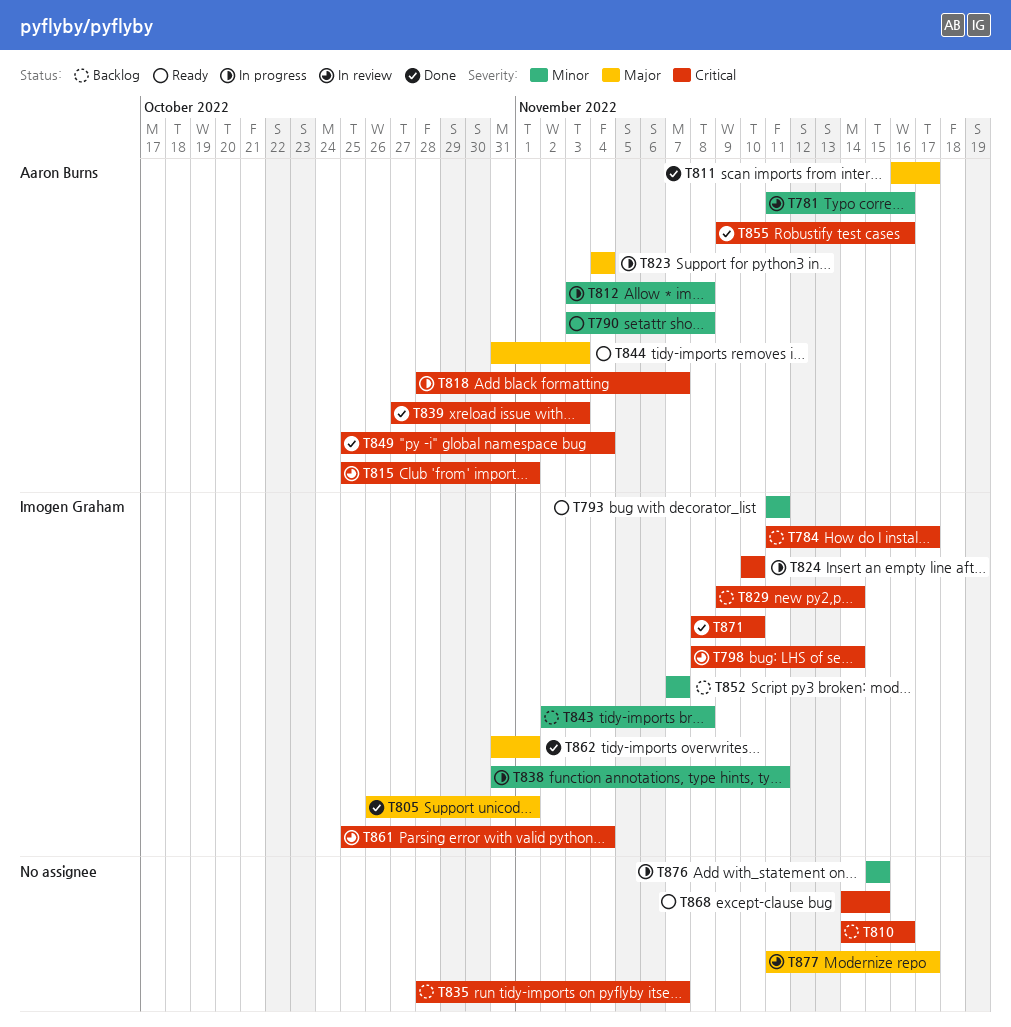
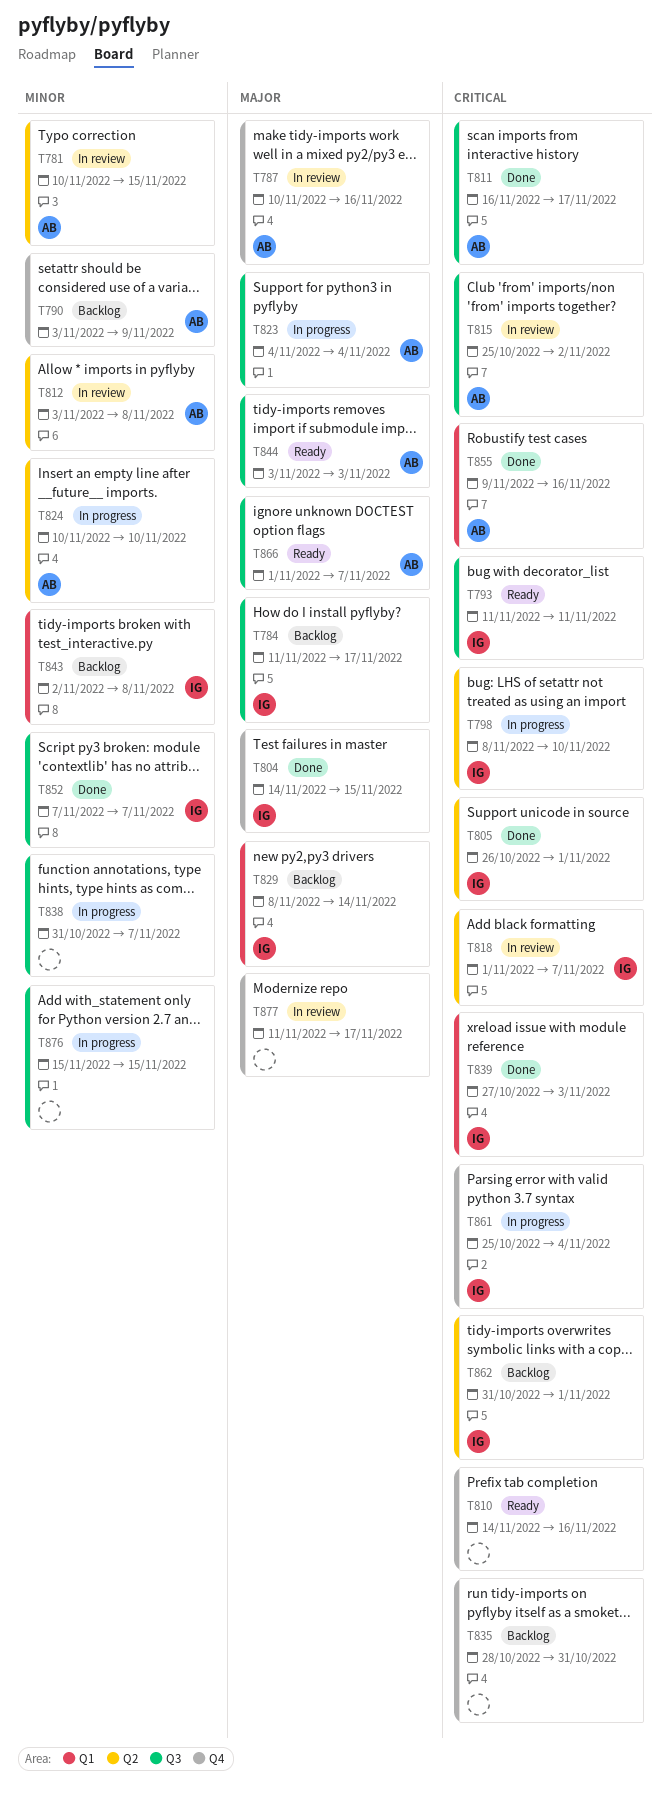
T781, start: Nov 11 -> Nov 10
T781, due: Nov 16 -> Nov 15
T784, priority: Critical -> Major
T787: none -> present
T790, status: Ready -> Backlog
T790, due: Nov 8 -> Nov 9
T793, priority: Minor -> Critical
T798, status: In review -> In progress
T798, due: Nov 14 -> Nov 10
T804: none -> present
T805, priority: Major -> Critical
T810, status: Backlog -> Ready
T811, priority: Major -> Critical
T812, status: In progress -> In review
T815, due: Nov 1 -> Nov 2
T818, status: In progress -> In review
T818, owner: Aaron Burns -> Imogen Graham
T818, start: Oct 28 -> Nov 1
T824, owner: Imogen Graham -> Aaron Burns
T824, priority: Critical -> Minor
T829, priority: Critical -> Major
T829, start: Nov 9 -> Nov 8
T835, due: Nov 7 -> Oct 31
T838, owner: Imogen Graham -> none
T838, due: Nov 11 -> Nov 7
T839, owner: Aaron Burns -> Imogen Graham
T844, start: Oct 31 -> Nov 3
T849: present -> none
T852, status: Backlog -> Done
T861, status: In review -> In progress
T862, status: Done -> Backlog
T862, priority: Major -> Critical
T866: none -> present
T868: present -> none
T871: present -> none

